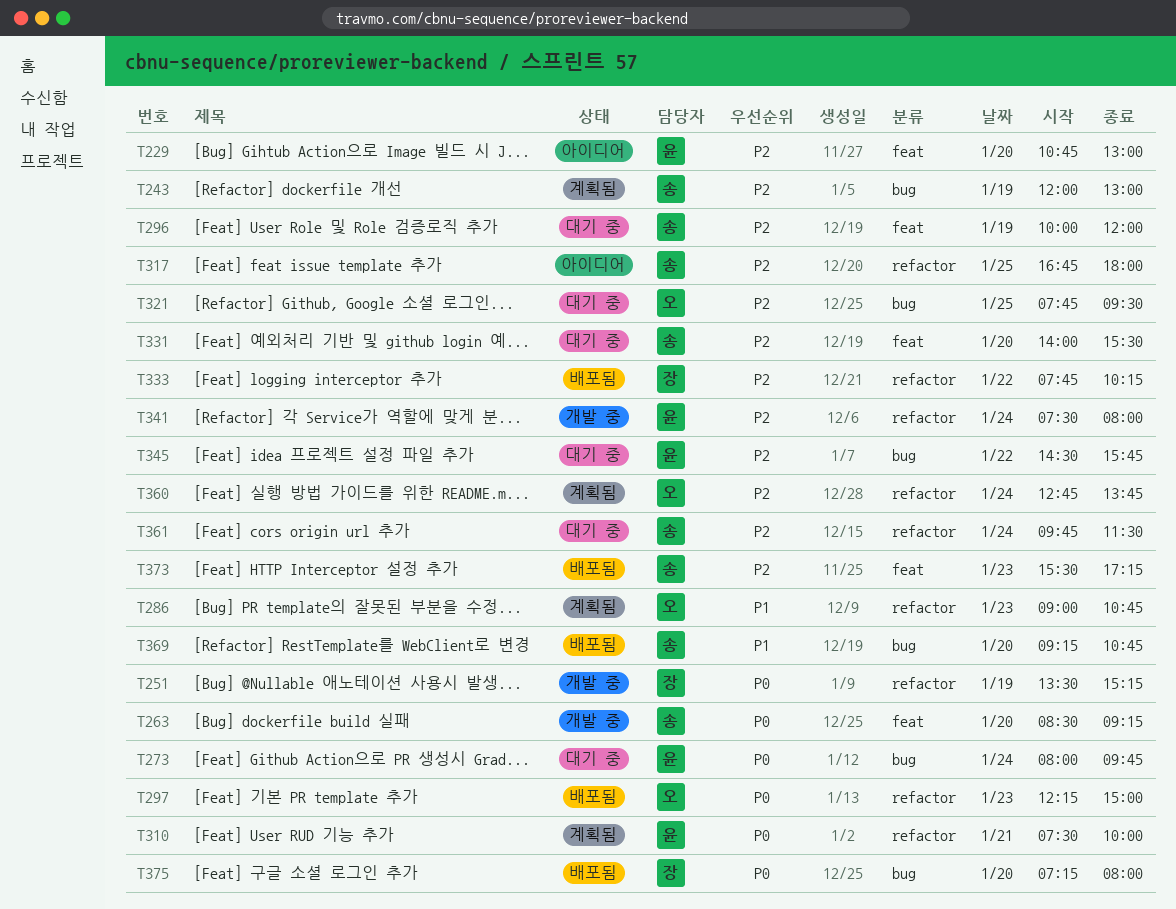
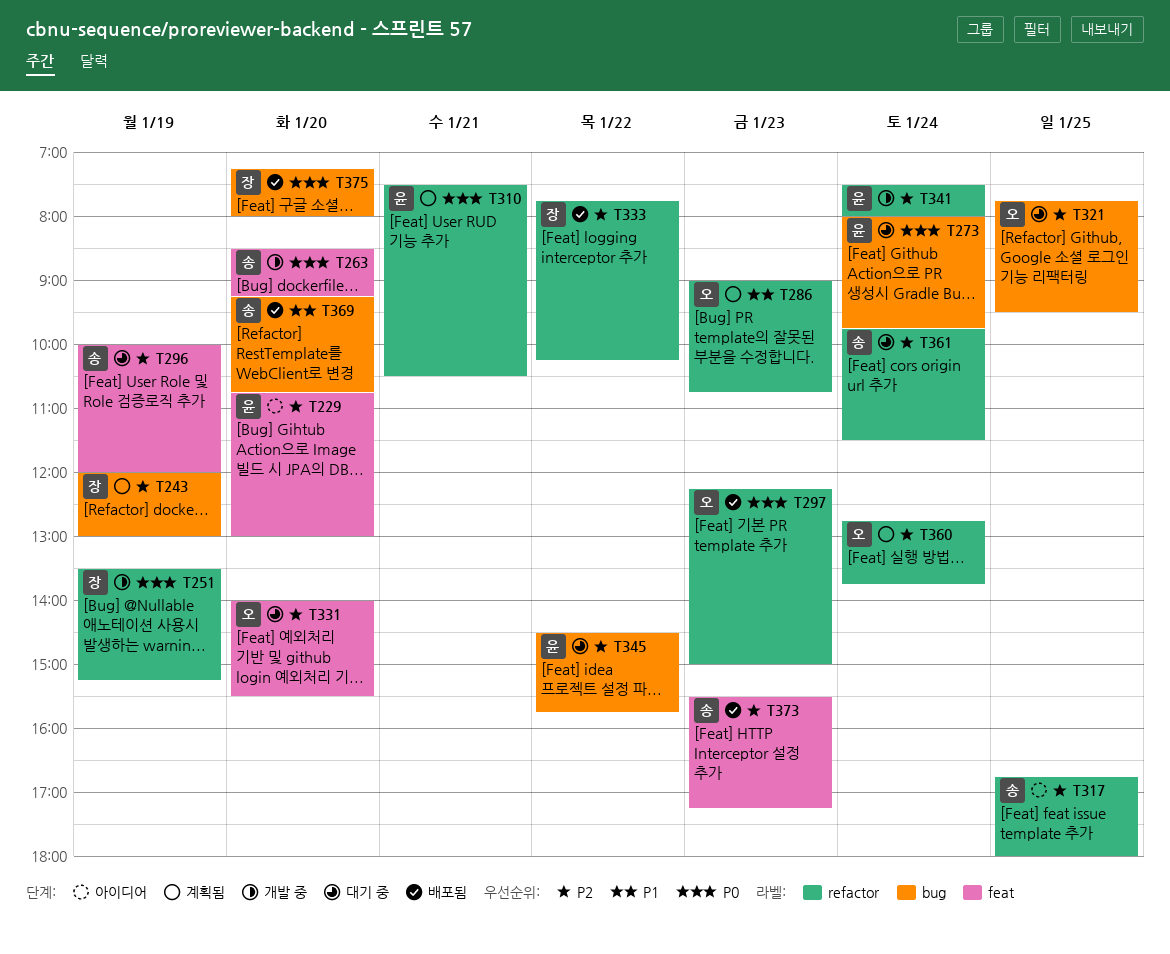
T243, owner: 송 -> 장
T310, ends: 10:00 -> 10:30
T331, owner: 송 -> 오

